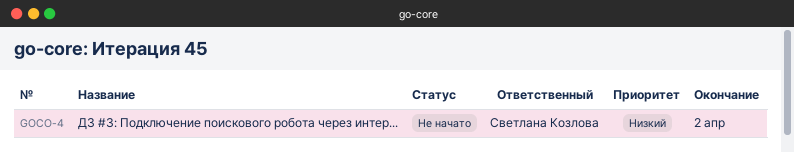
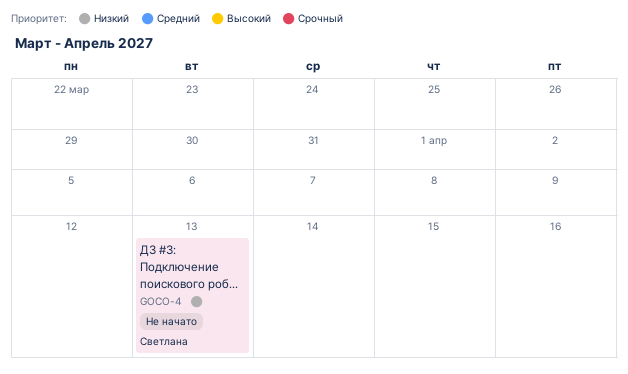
GOCO-4, due: Apr 2 -> Apr 13

